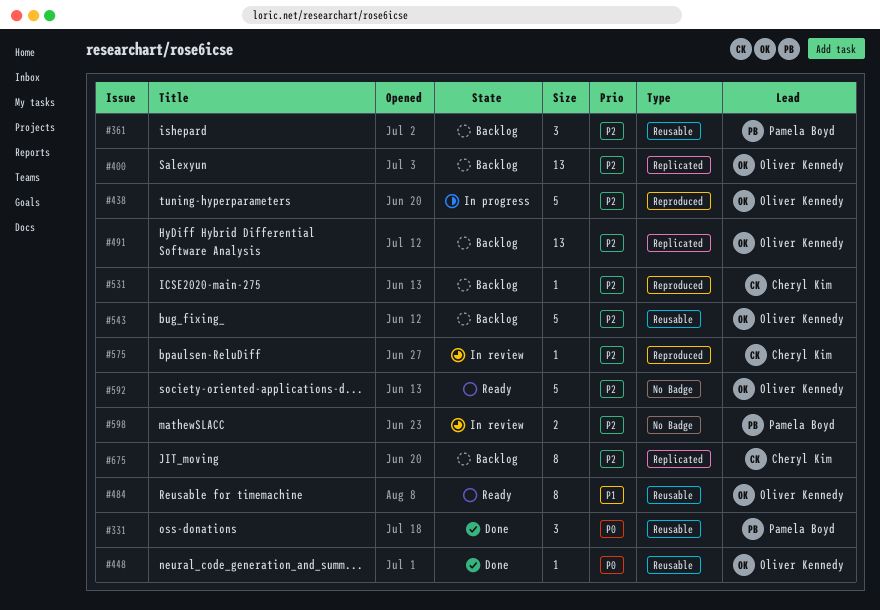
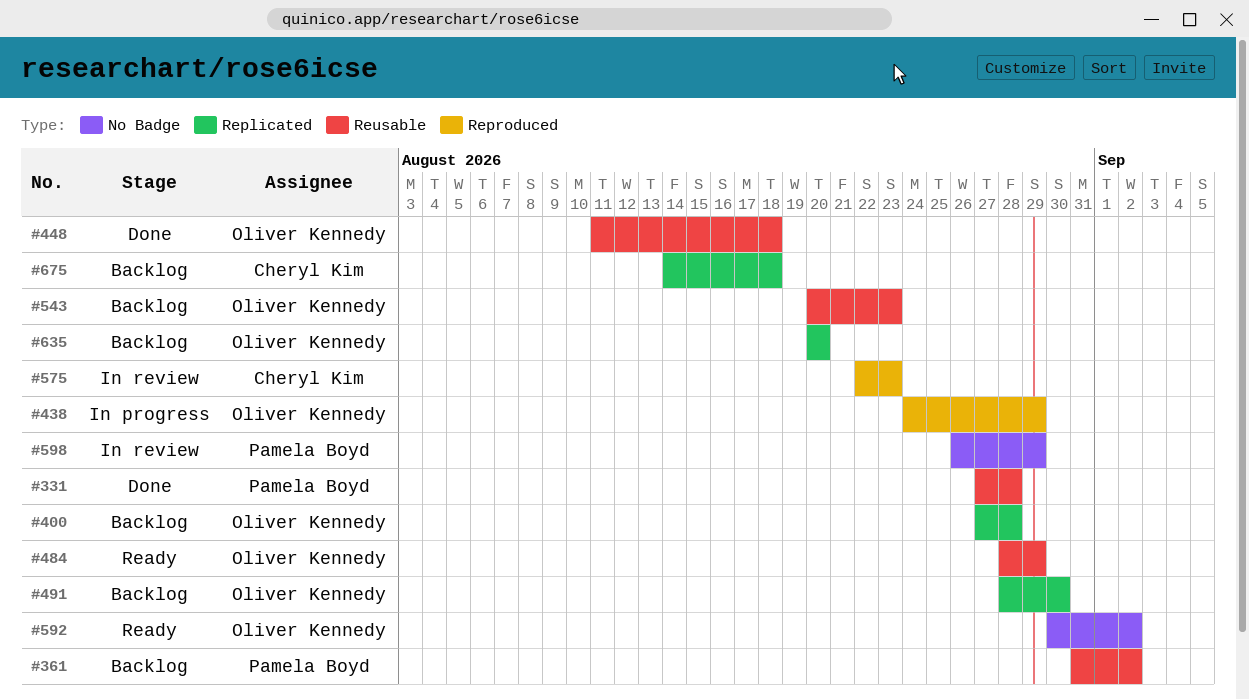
#531: present -> none
#635: none -> present

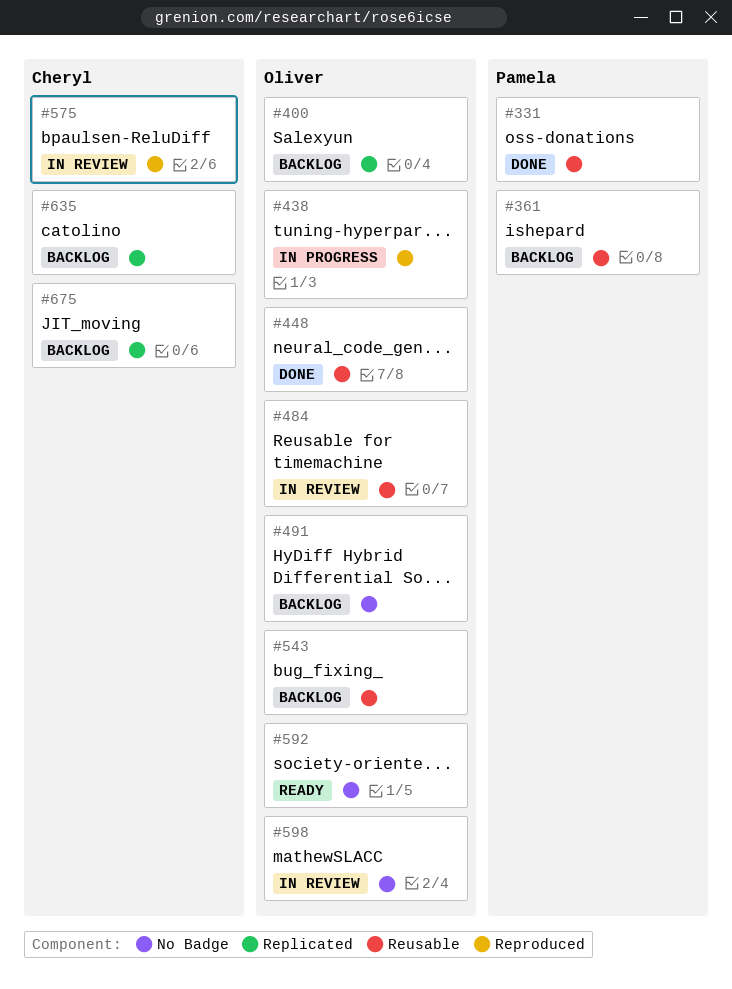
#484, status: Ready -> In review
#491, label: Replicated -> No Badge
#598, owner: Pamela Boyd -> Oliver Kennedy
#635, owner: Oliver Kennedy -> Cheryl Kim

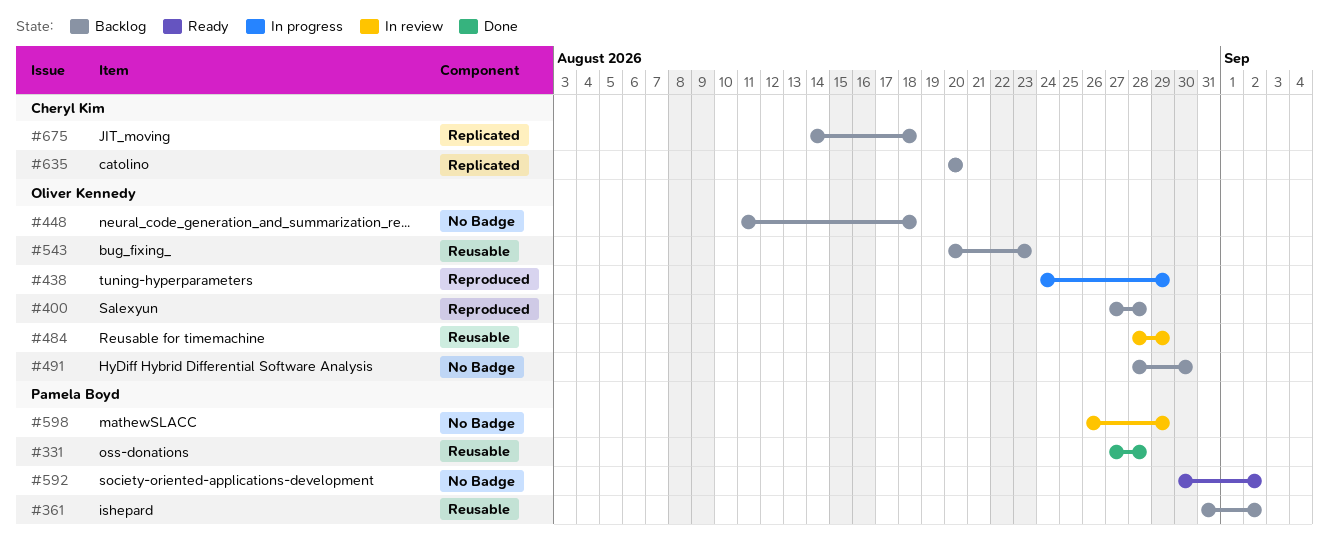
#400, label: Replicated -> Reproduced
#448, status: Done -> Backlog
#448, label: Reusable -> No Badge
#575: present -> none
#592, owner: Oliver Kennedy -> Pamela Boyd
#598, owner: Oliver Kennedy -> Pamela Boyd

